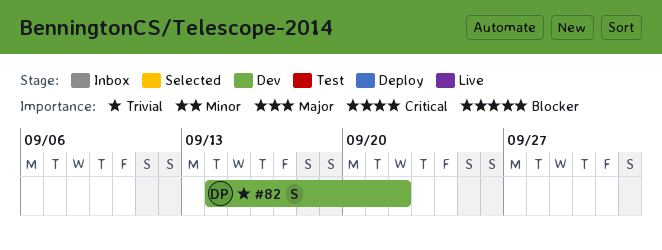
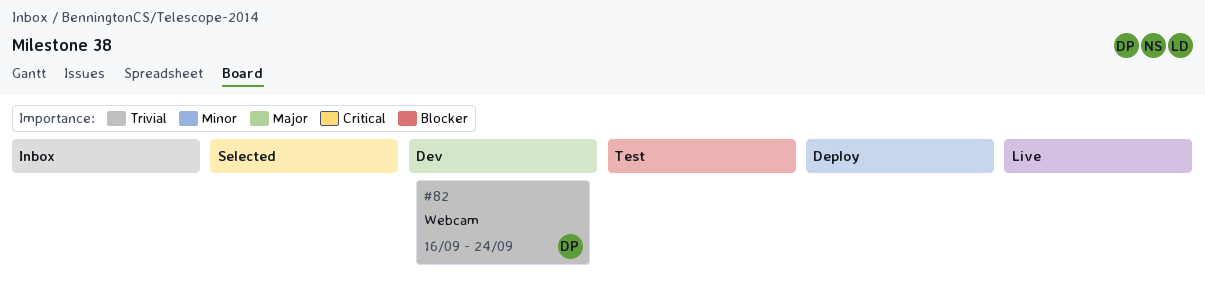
#82, start: Sep 14 -> Sep 16
#82, due: Sep 22 -> Sep 24

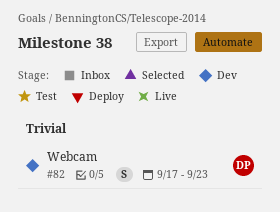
#82, start: Sep 16 -> Sep 17
#82, due: Sep 24 -> Sep 23

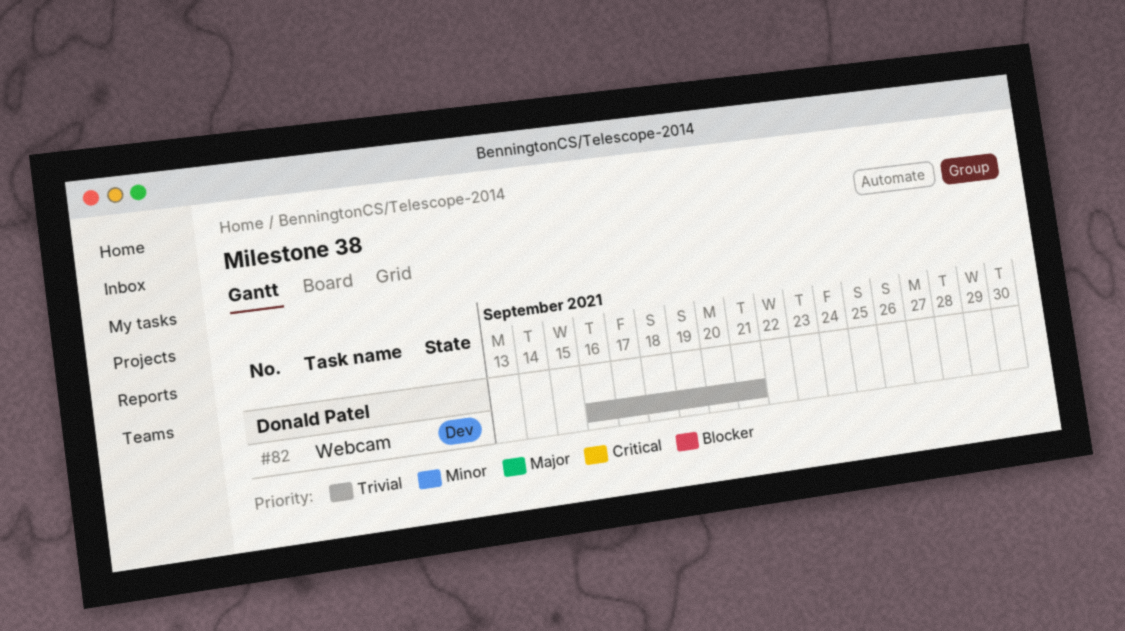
#82, start: Sep 17 -> Sep 16
#82, due: Sep 23 -> Sep 21

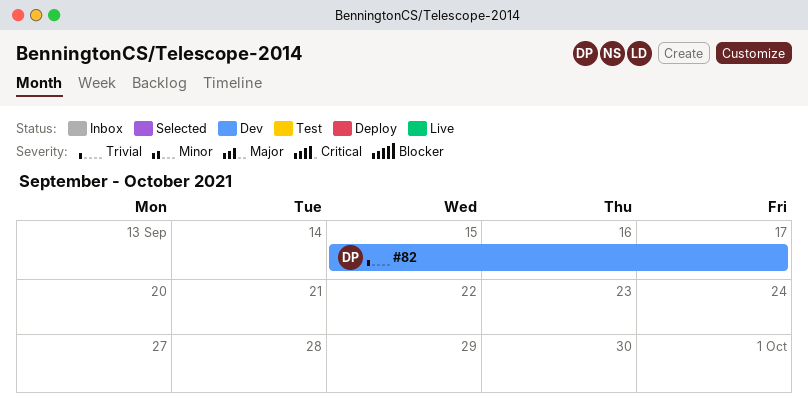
#82, start: Sep 16 -> Sep 15
#82, due: Sep 21 -> Sep 17

